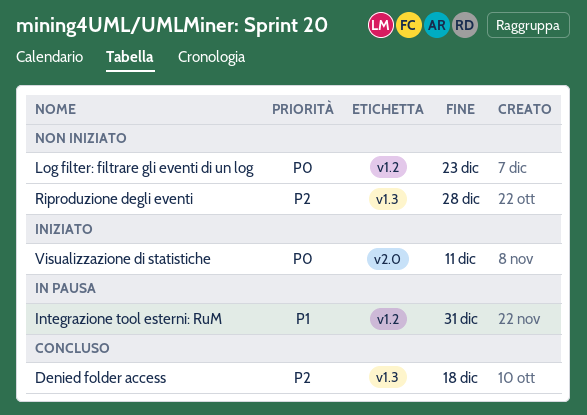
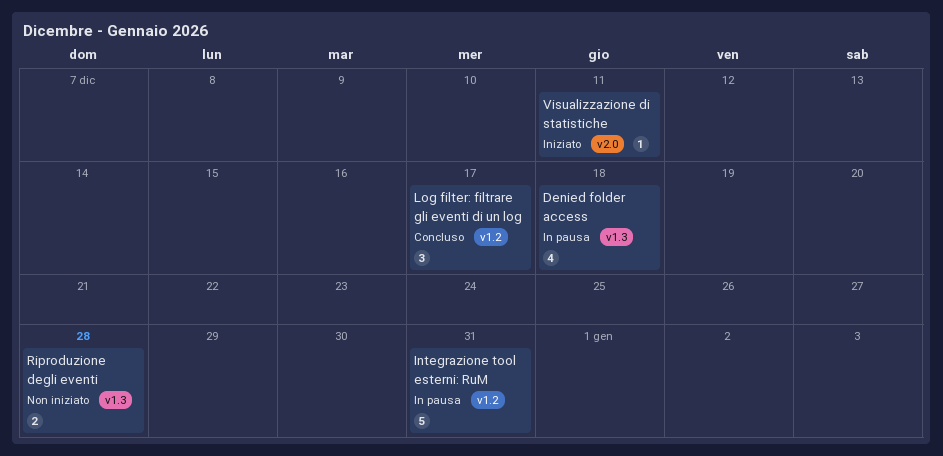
Denied folder access, status: Concluso -> In pausa
Log filter: filtrare gli eventi di un log, status: Non iniziato -> Concluso
Log filter: filtrare gli eventi di un log, due: Dec 23 -> Dec 17

